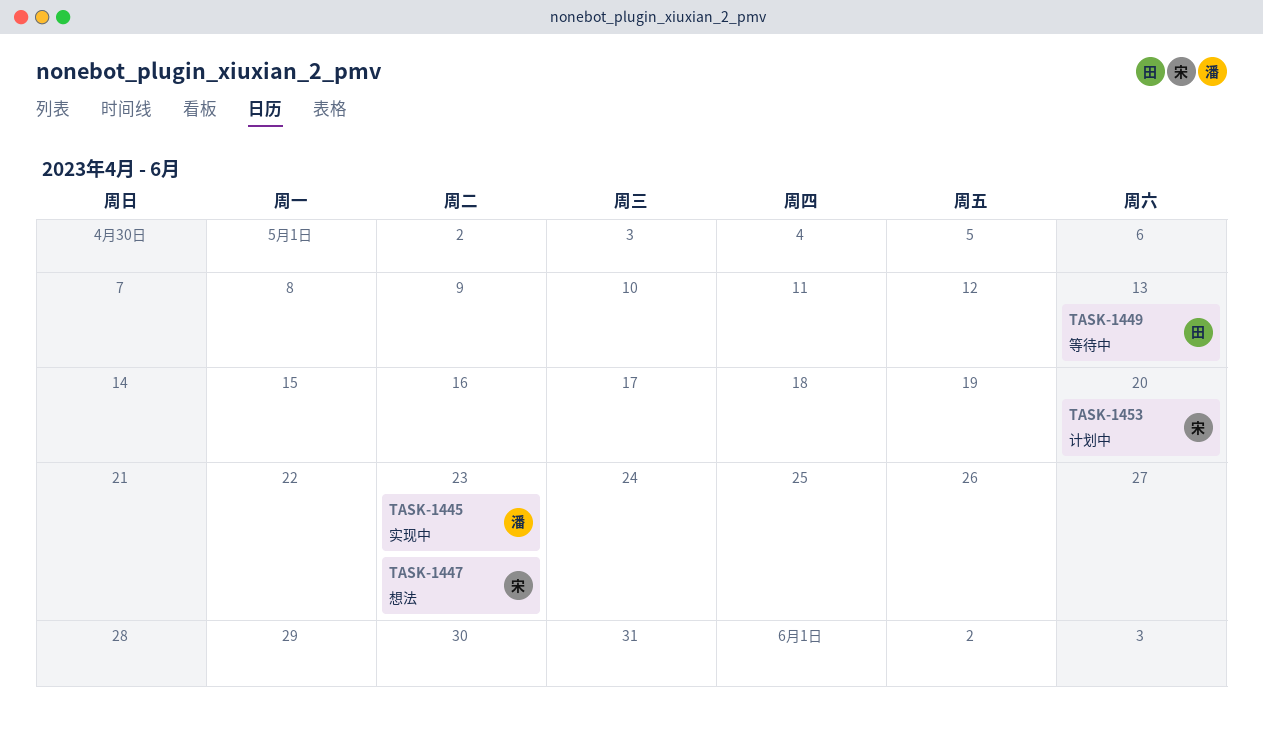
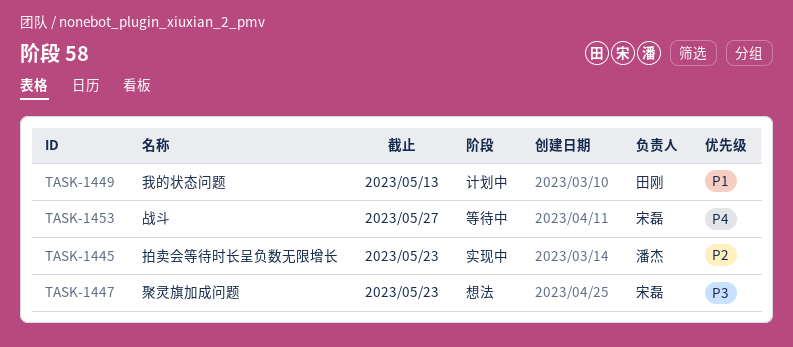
TASK-1449, status: 等待中 -> 计划中
TASK-1453, status: 计划中 -> 等待中
TASK-1453, due: May 20 -> May 27

